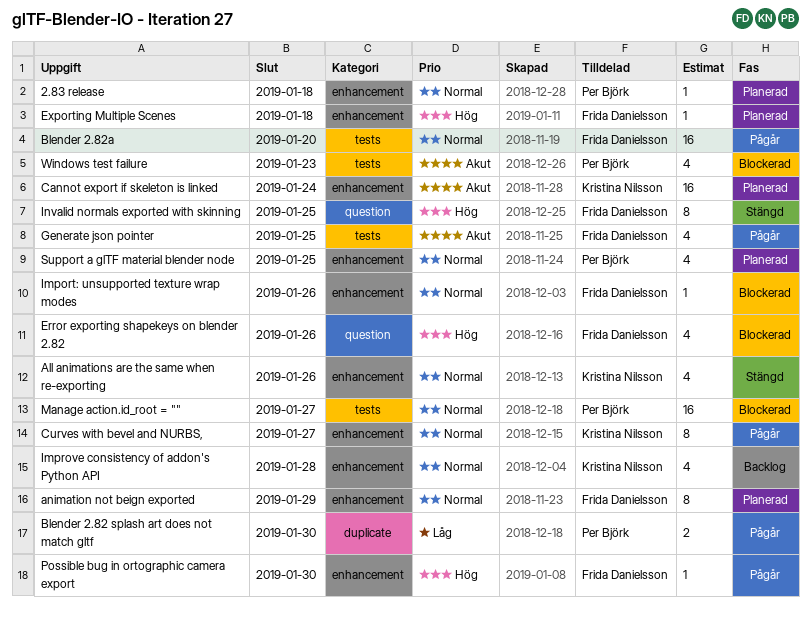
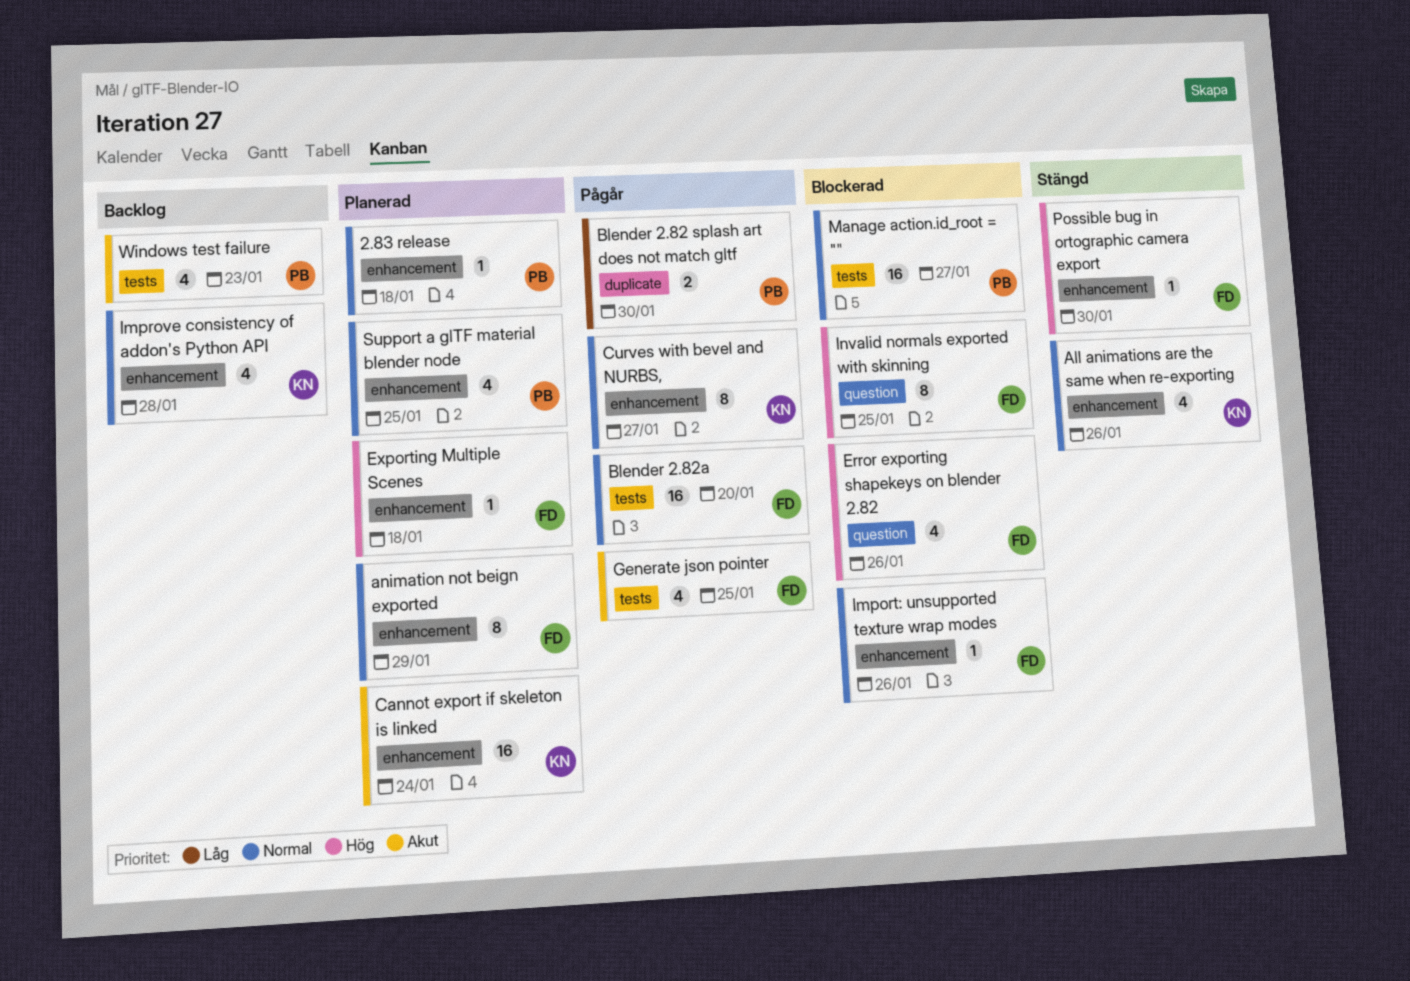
Invalid normals exported with skinning, status: Stängd -> Blockerad
Possible bug in ortographic camera export, status: Pågår -> Stängd
Windows test failure, status: Blockerad -> Backlog

